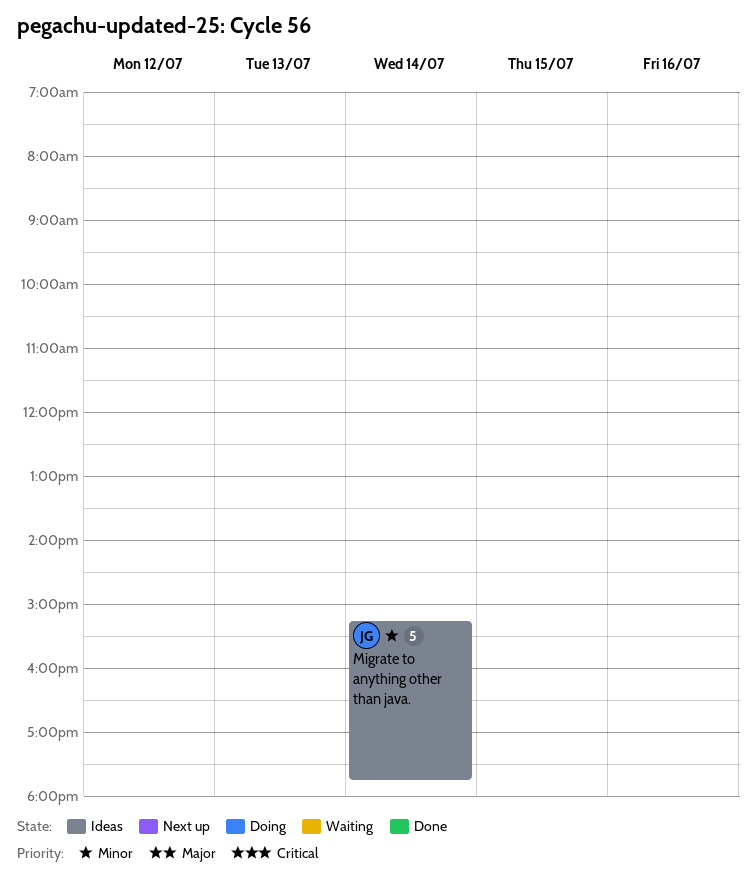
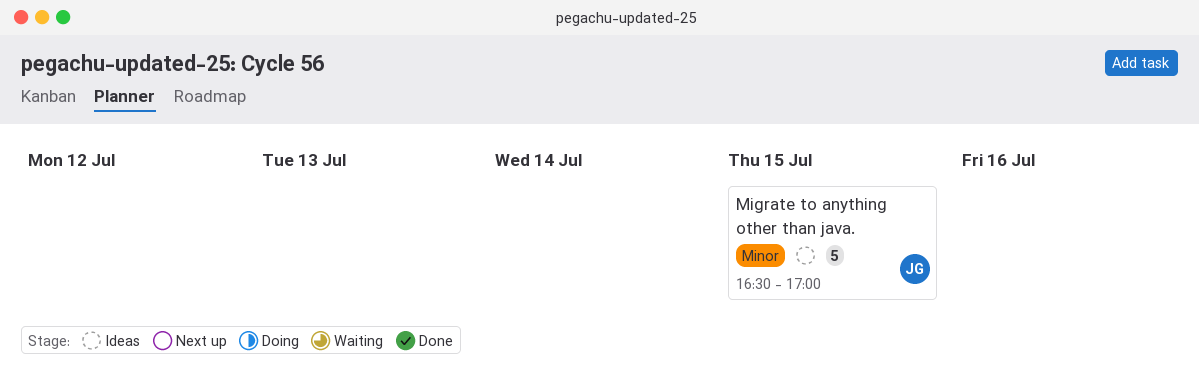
Migrate to anything other than java., day: Jul 14 -> Jul 15
Migrate to anything other than java., begins: 15:15 -> 16:30
Migrate to anything other than java., ends: 17:45 -> 17:00

